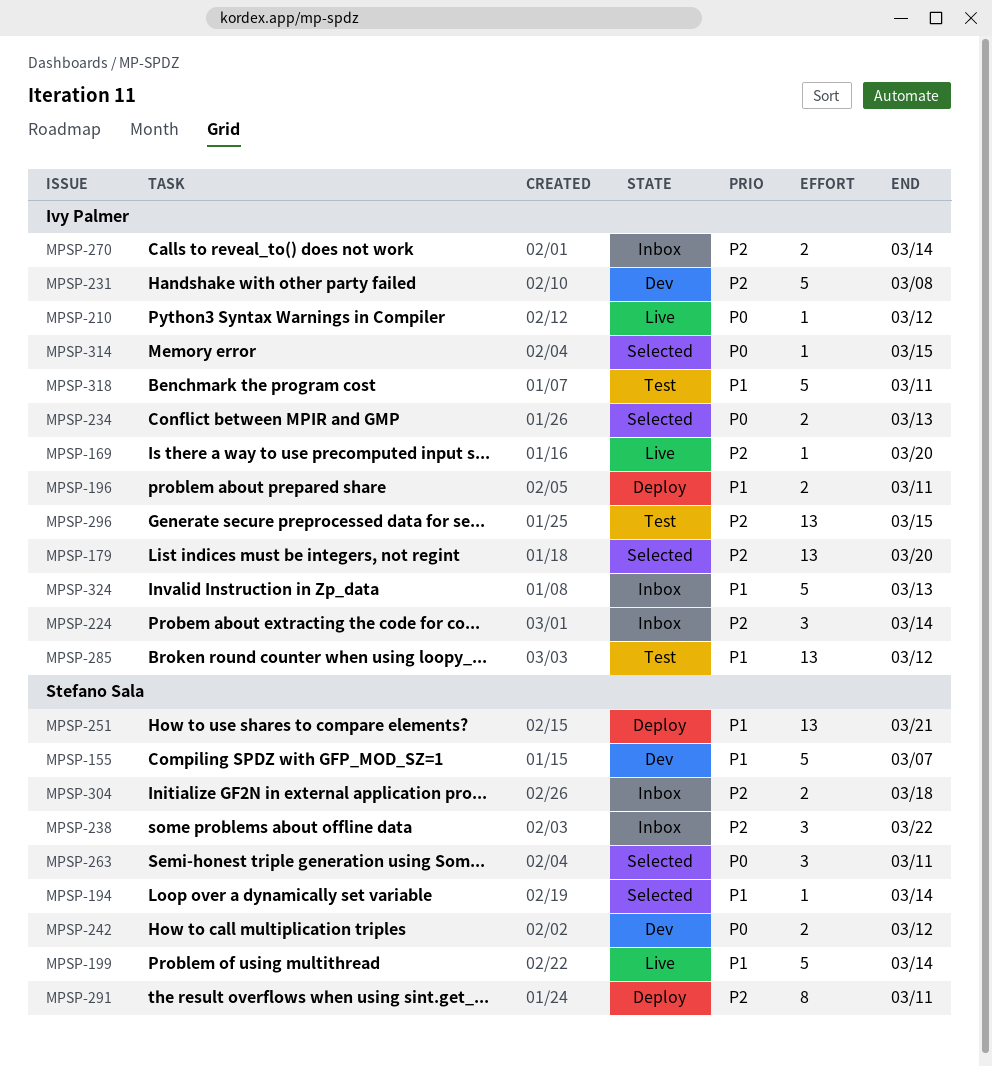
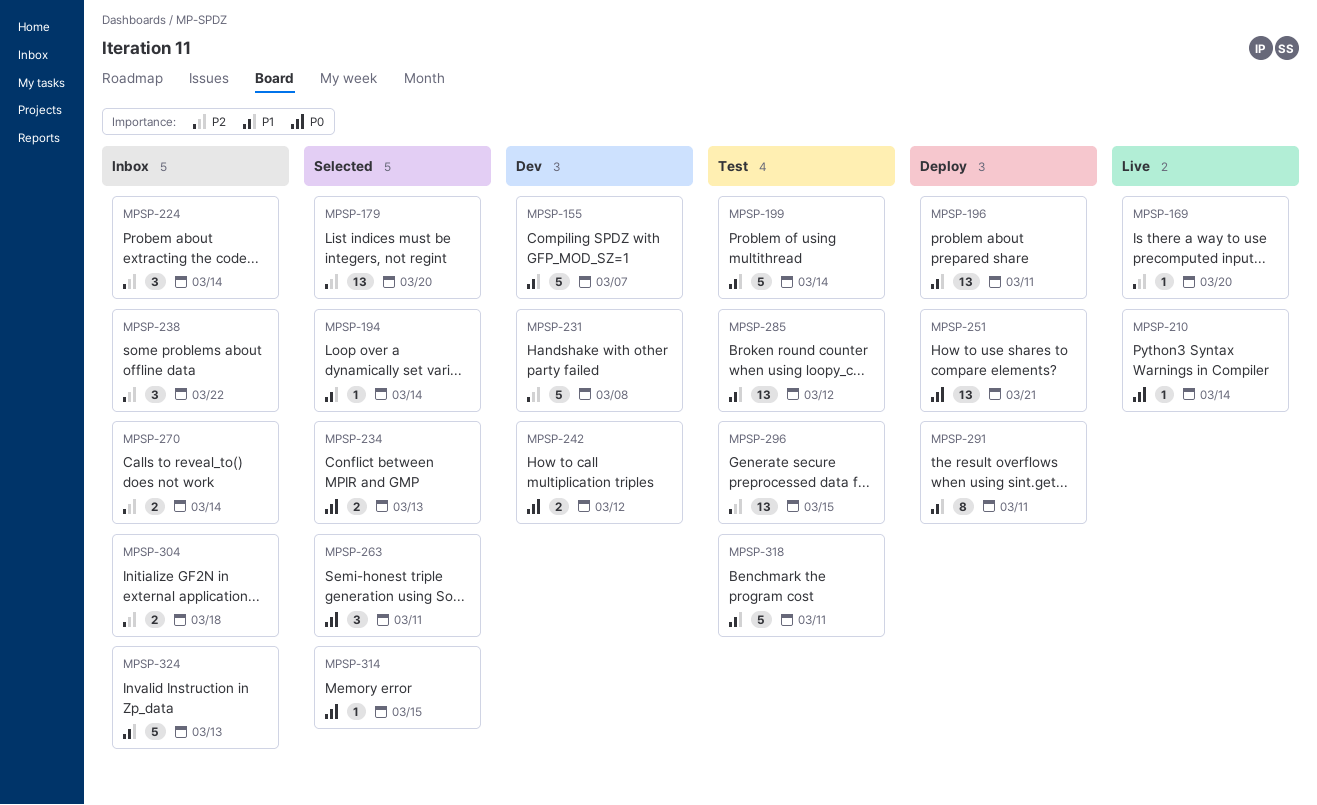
MPSP-196, estimate: 2 -> 13
MPSP-199, status: Live -> Test
MPSP-210, due: Mar 12 -> Mar 14
MPSP-251, priority: P1 -> P0
MPSP-291, priority: P2 -> P1

